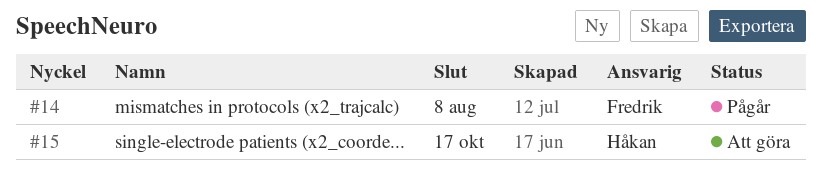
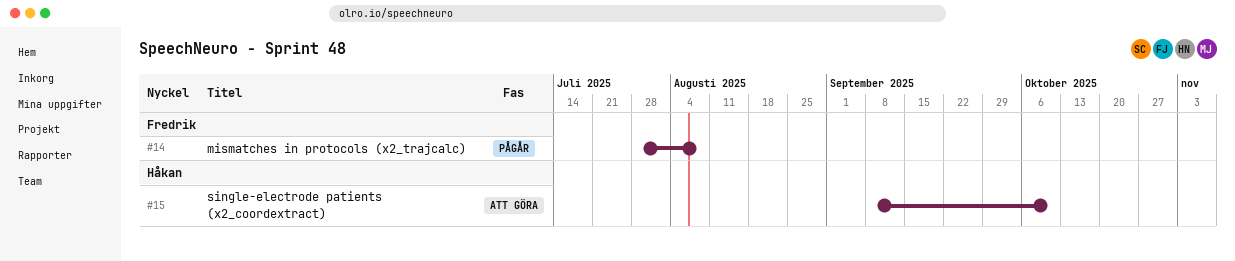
#15, due: Oct 17 -> Oct 10

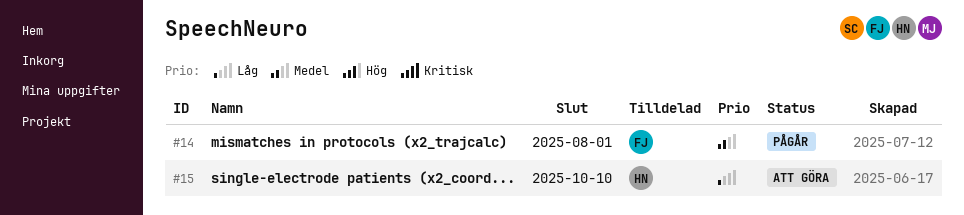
#14, due: Aug 8 -> Aug 1

